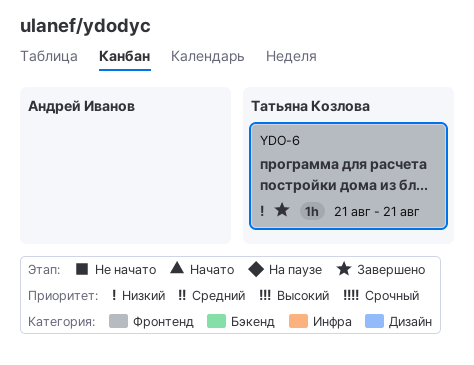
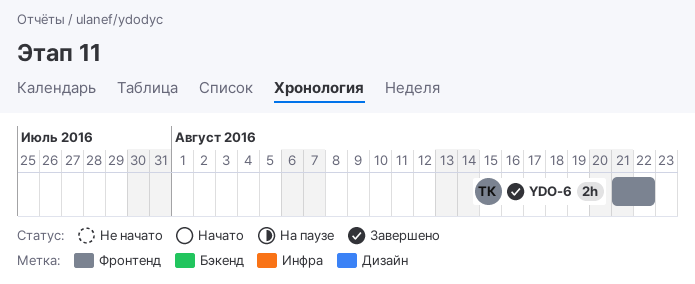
YDO-6, estimate: 1h -> 2h
YDO-6, due: Aug 21 -> Aug 22

